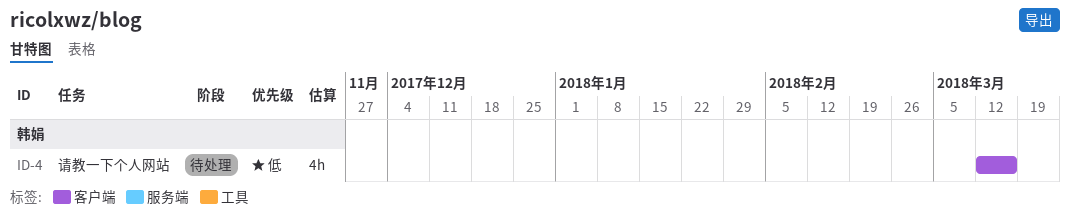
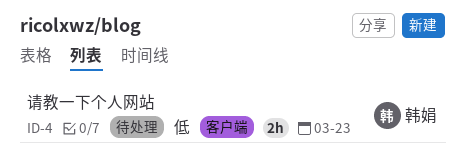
ID-4, estimate: 4h -> 2h
ID-4, due: Mar 16 -> Mar 23

